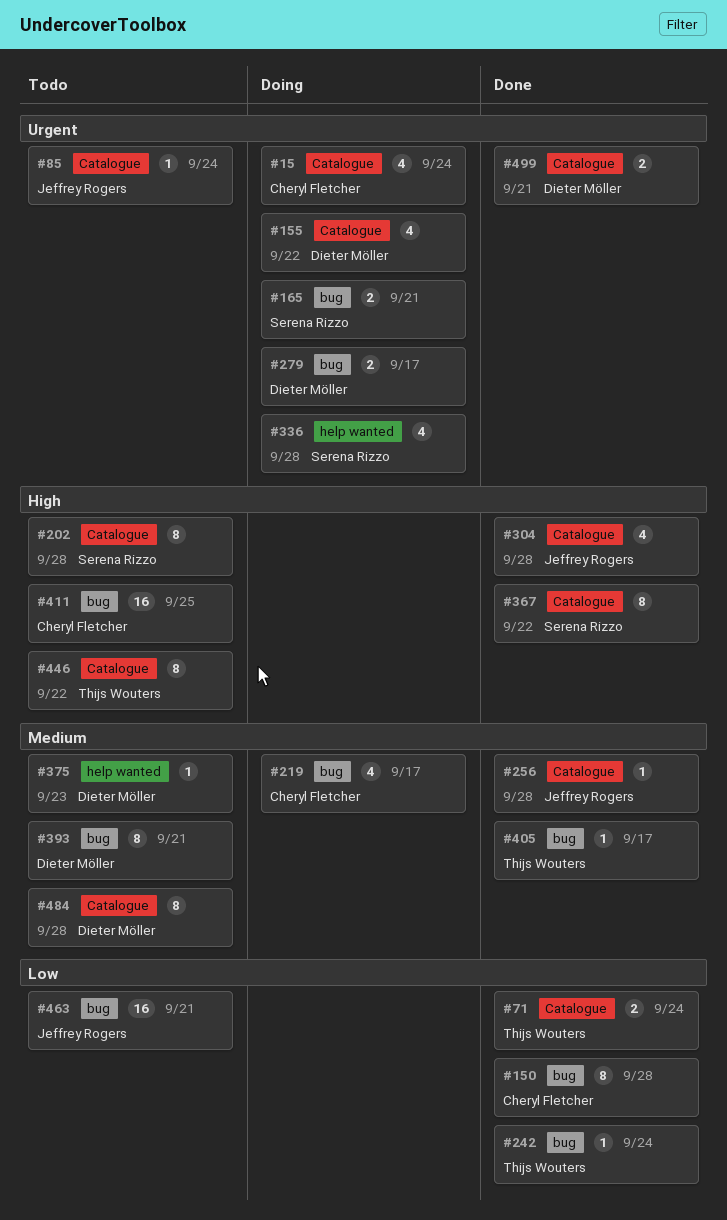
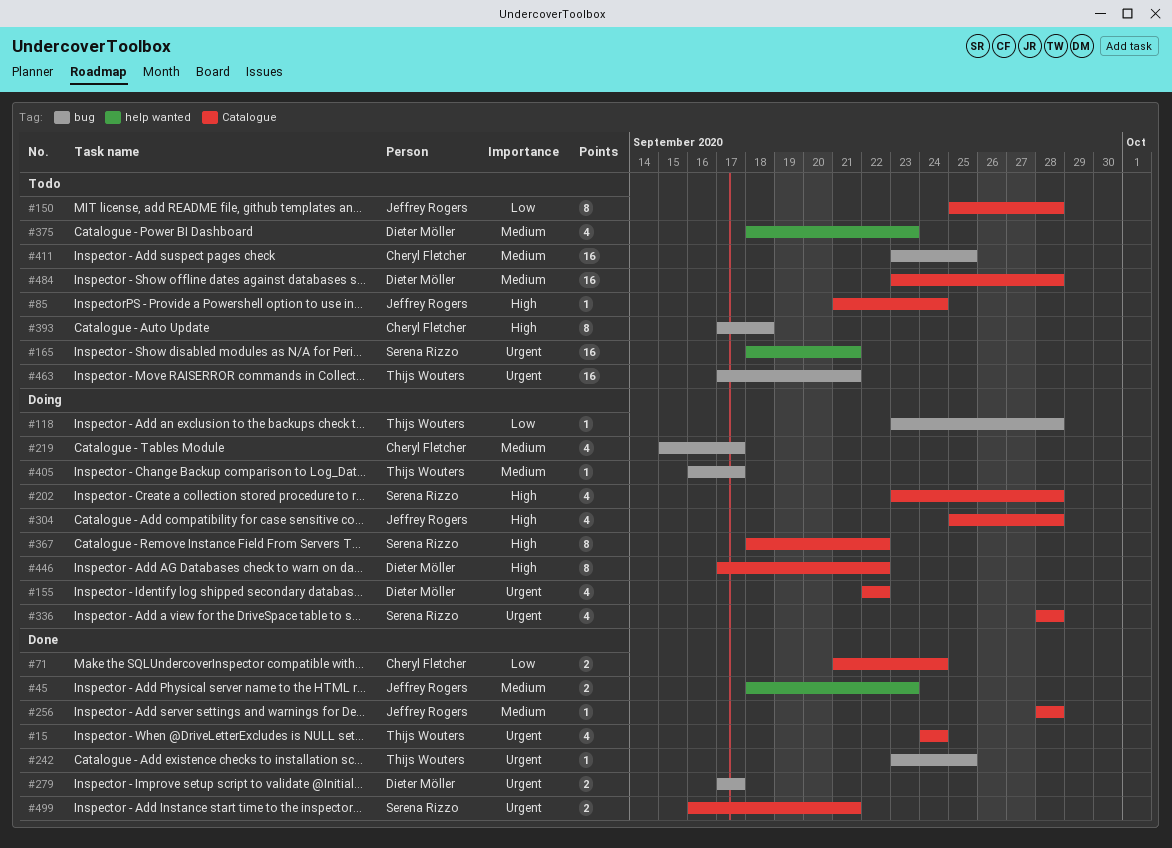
#15, status: Doing -> Done
#15, owner: Cheryl Fletcher -> Thijs Wouters
#45: none -> present
#71, owner: Thijs Wouters -> Cheryl Fletcher
#85, priority: Urgent -> High
#118: none -> present
#150, status: Done -> Todo
#150, owner: Cheryl Fletcher -> Jeffrey Rogers
#150, label: bug -> Catalogue
#165, status: Doing -> Todo
#165, label: bug -> help wanted
#165, estimate: 2 -> 16
#202, status: Todo -> Doing
#202, estimate: 8 -> 4
#242, priority: Low -> Urgent
#242, due: Sep 24 -> Sep 25
#279, status: Doing -> Done
#304, status: Done -> Doing
#336, label: help wanted -> Catalogue
#367, status: Done -> Doing
#375, estimate: 1 -> 4
#393, owner: Dieter Möller -> Cheryl Fletcher
#393, priority: Medium -> High
#393, due: Sep 21 -> Sep 18
#405, status: Done -> Doing
#411, priority: High -> Medium
#446, status: Todo -> Doing
#446, owner: Thijs Wouters -> Dieter Möller
#463, owner: Jeffrey Rogers -> Thijs Wouters
#463, priority: Low -> Urgent
#484, estimate: 8 -> 16
#499, owner: Dieter Möller -> Serena Rizzo

